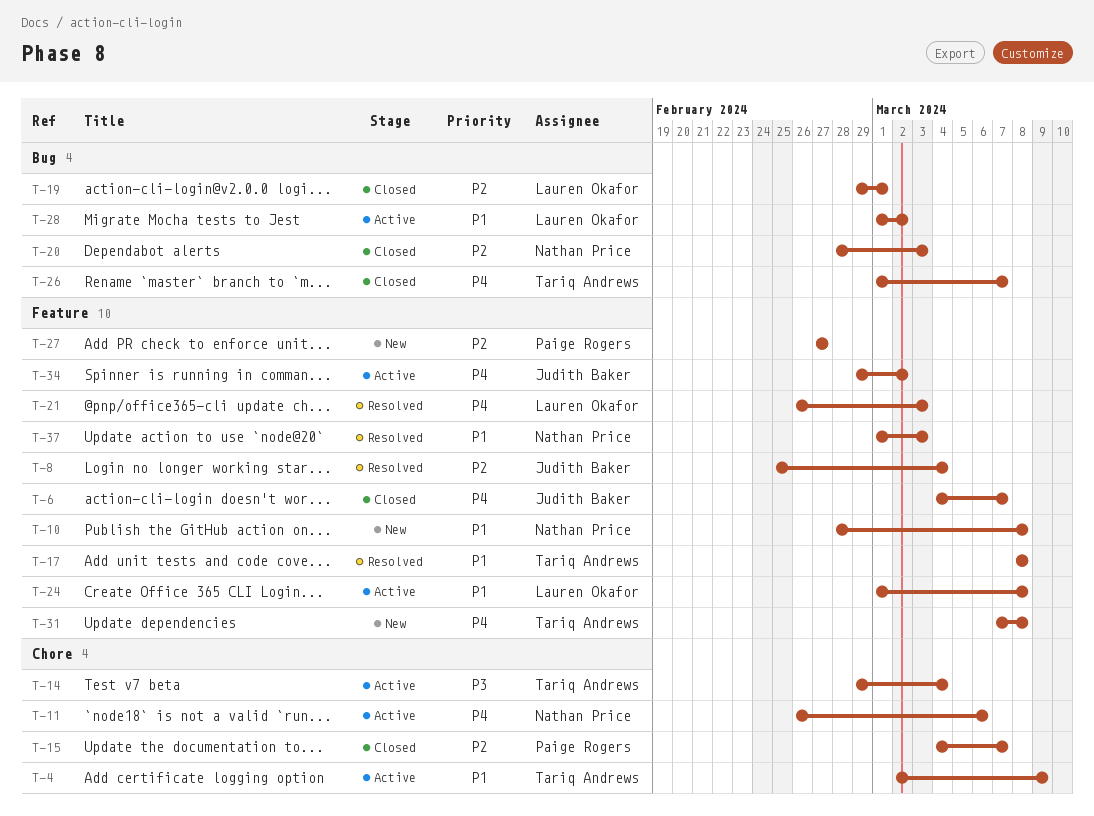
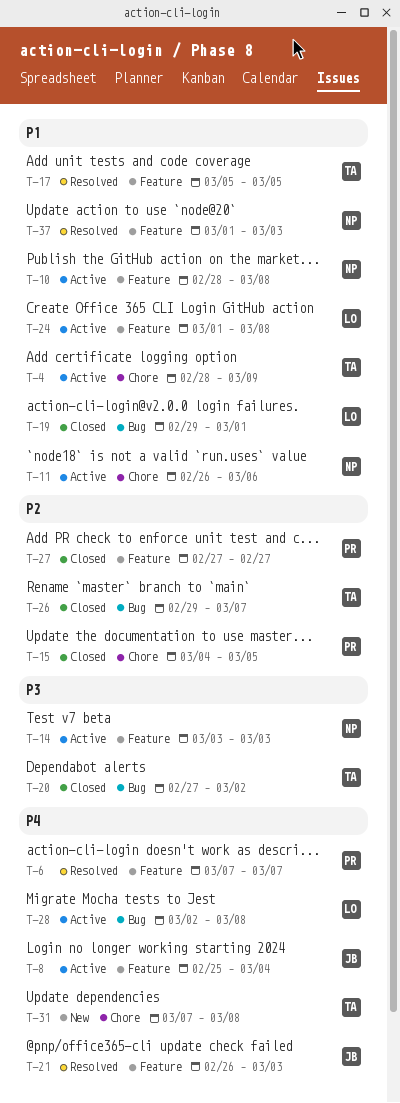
T-4, start: Mar 2 -> Feb 28
T-6, status: Closed -> Resolved
T-6, owner: Judith Baker -> Paige Rogers
T-6, start: Mar 4 -> Mar 7
T-8, status: Resolved -> Active
T-8, priority: P2 -> P4
T-10, status: New -> Active
T-11, priority: P4 -> P1
T-14, owner: Tariq Andrews -> Nathan Price
T-14, label: Chore -> Feature
T-14, start: Feb 29 -> Mar 3
T-14, due: Mar 4 -> Mar 3
T-15, due: Mar 7 -> Mar 5
T-17, start: Mar 8 -> Mar 5
T-17, due: Mar 8 -> Mar 5
T-19, priority: P2 -> P1
T-20, owner: Nathan Price -> Tariq Andrews
T-20, priority: P2 -> P3
T-20, start: Feb 28 -> Feb 27
T-20, due: Mar 3 -> Mar 2
T-21, owner: Lauren Okafor -> Judith Baker
T-26, priority: P4 -> P2
T-26, start: Mar 1 -> Feb 29
T-27, status: New -> Closed
T-28, priority: P1 -> P4
T-28, start: Mar 1 -> Mar 2
T-28, due: Mar 2 -> Mar 8
T-31, label: Feature -> Chore
T-34: present -> none

